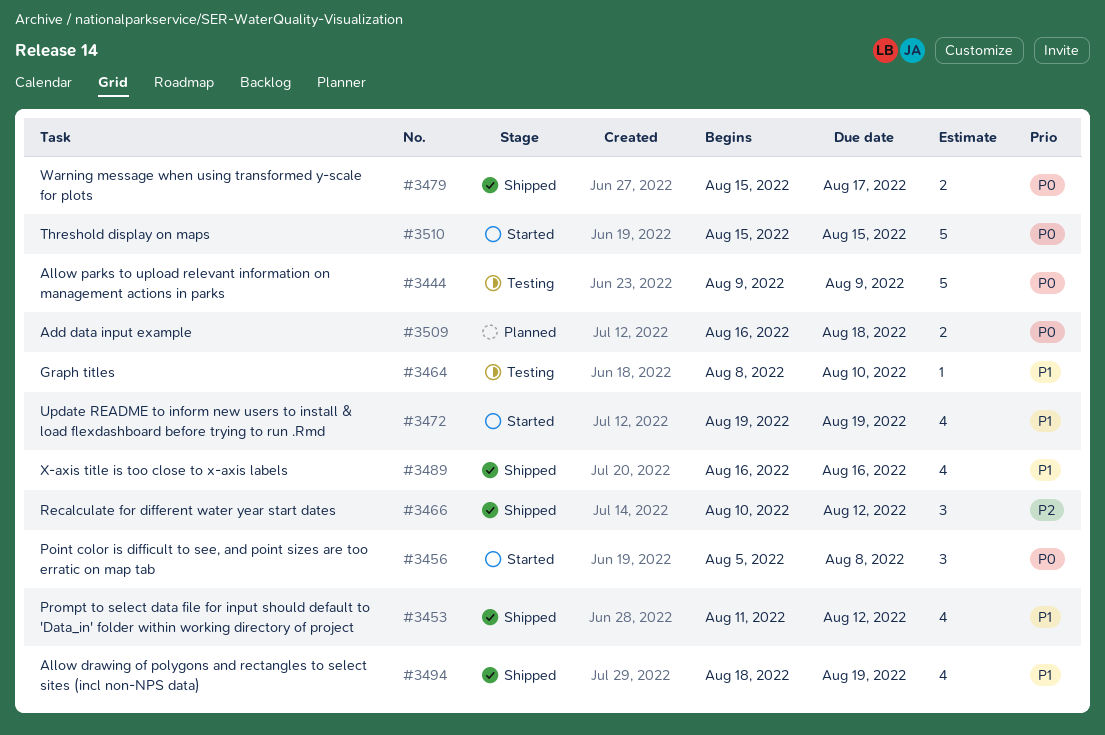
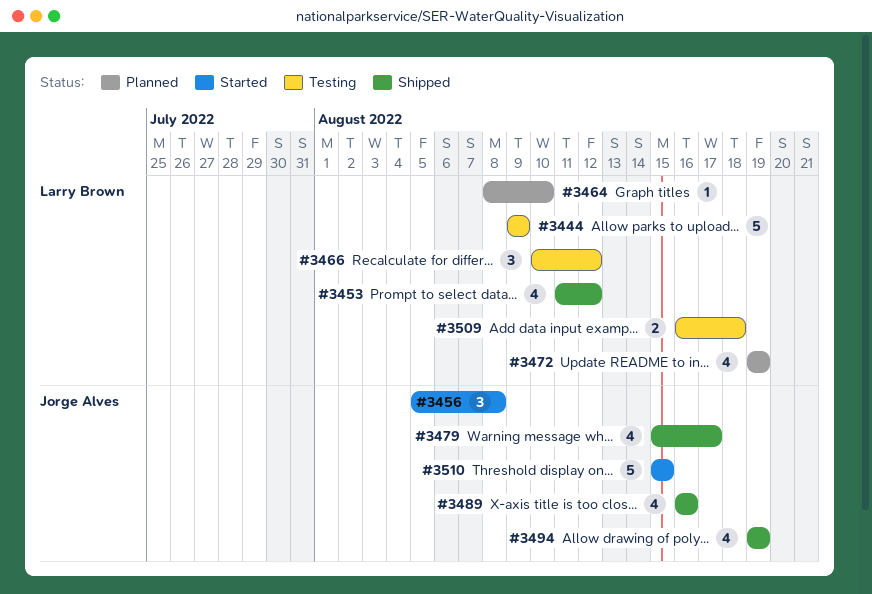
#3464, status: Testing -> Planned
#3466, status: Shipped -> Testing
#3472, status: Started -> Planned
#3479, estimate: 2 -> 4
#3494, start: Aug 18 -> Aug 19
#3509, status: Planned -> Testing

